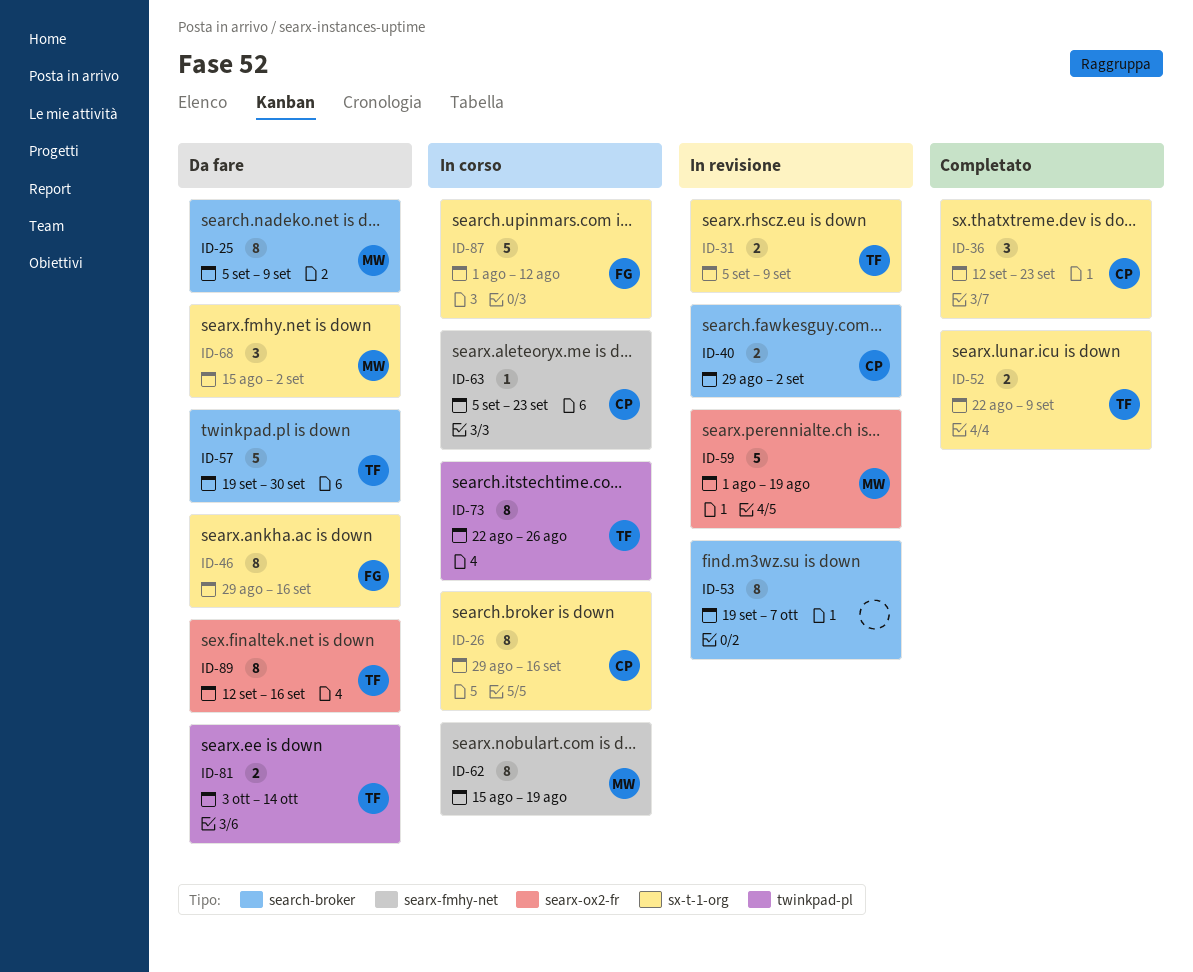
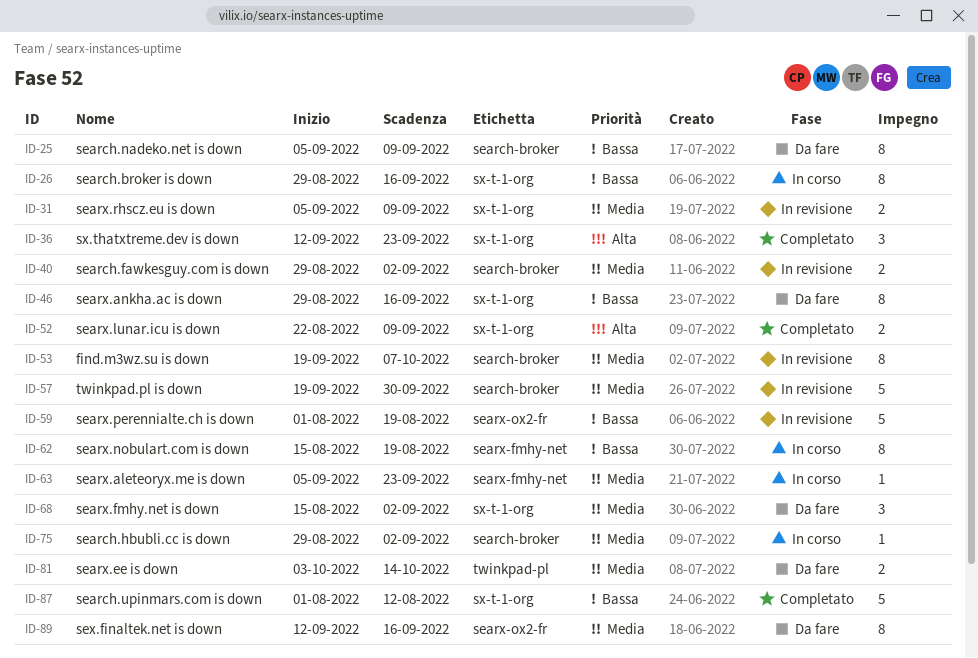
ID-57, status: Da fare -> In revisione
ID-73: present -> none
ID-75: none -> present
ID-87, status: In corso -> Completato

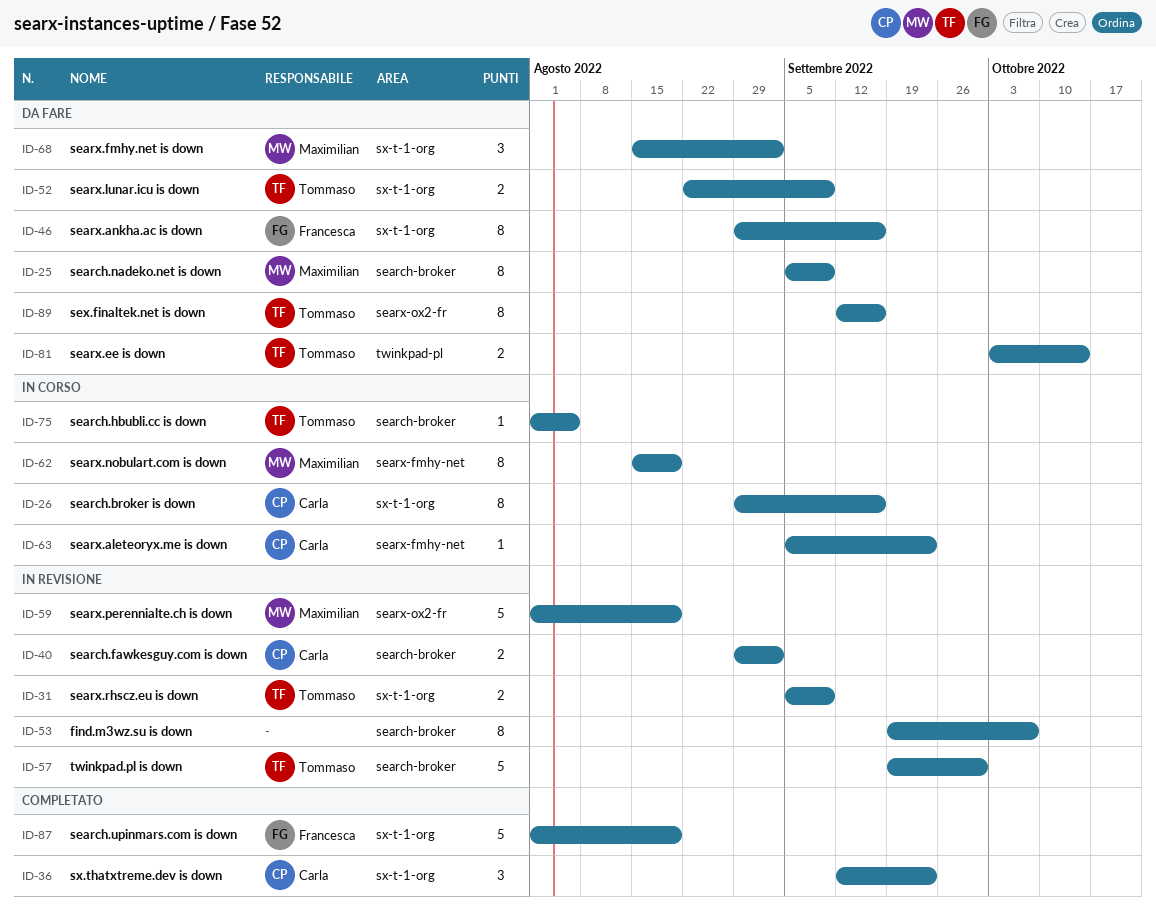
ID-52, status: Completato -> Da fare
ID-75, start: Aug 29 -> Aug 1
ID-75, due: Sep 2 -> Aug 5
ID-87, due: Aug 12 -> Aug 19

